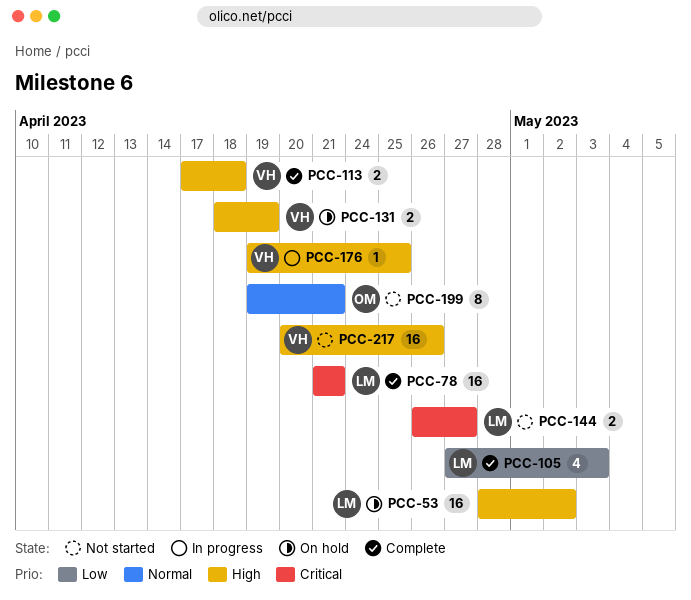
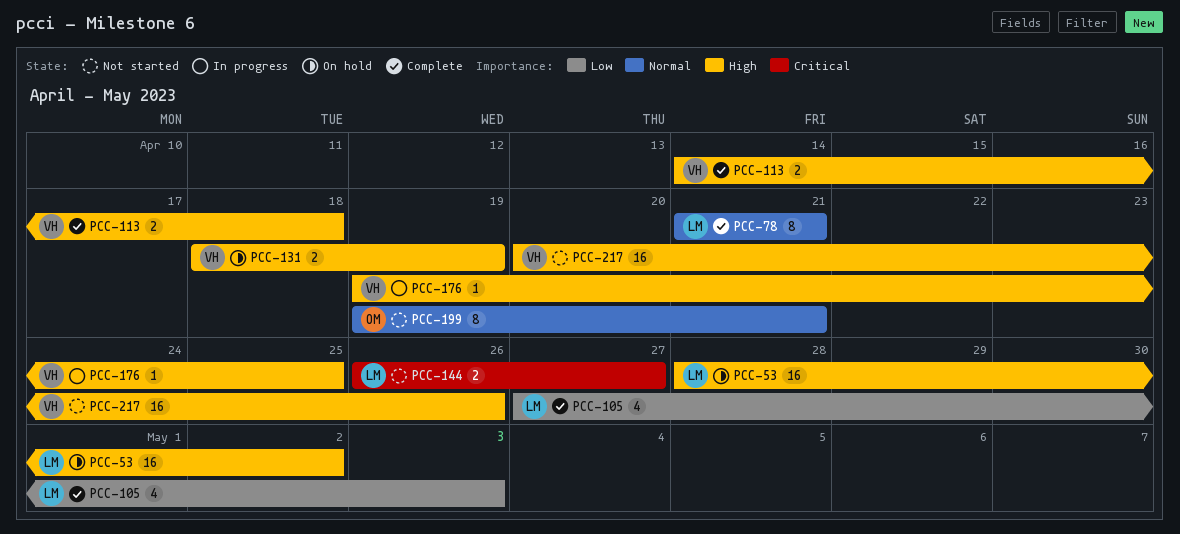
PCC-78, priority: Critical -> Normal
PCC-78, estimate: 16 -> 8
PCC-113, start: Apr 17 -> Apr 14

